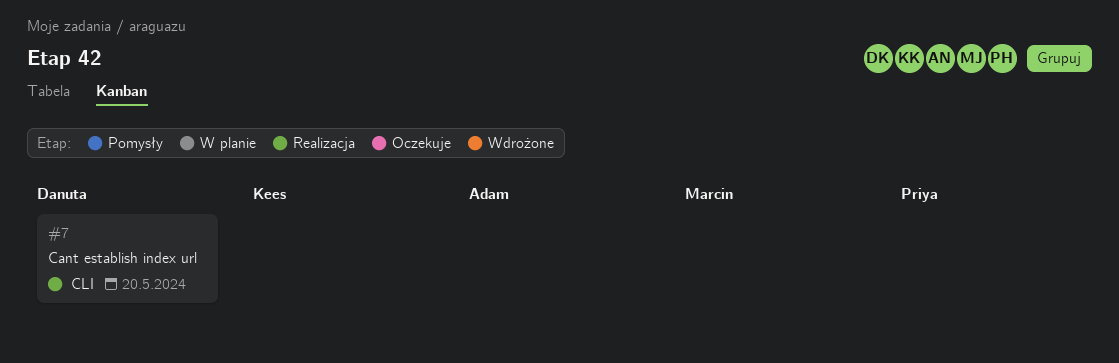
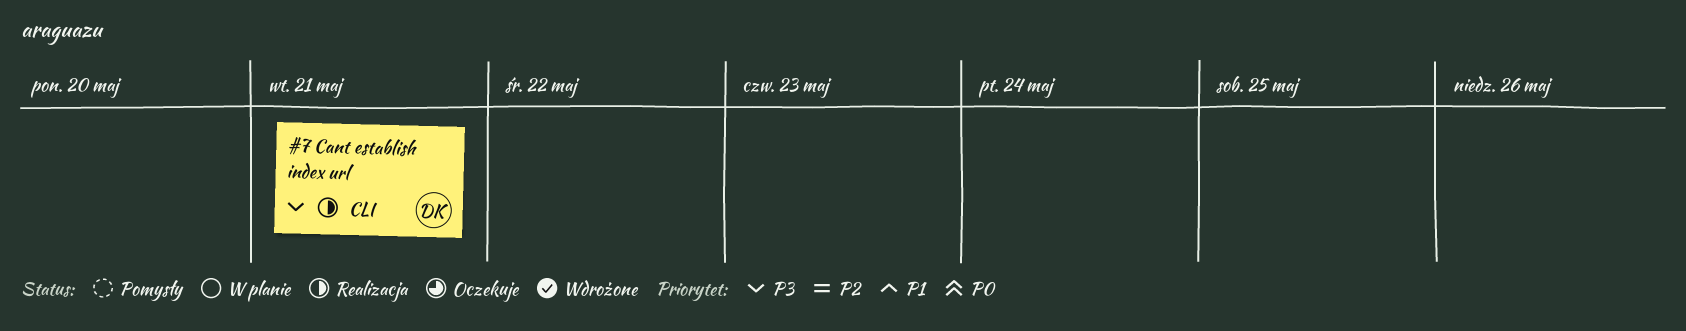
#7, due: May 20 -> May 21

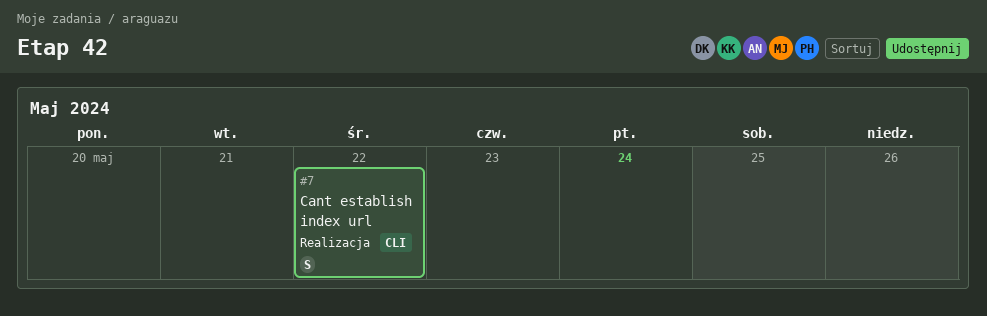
#7, due: May 21 -> May 22

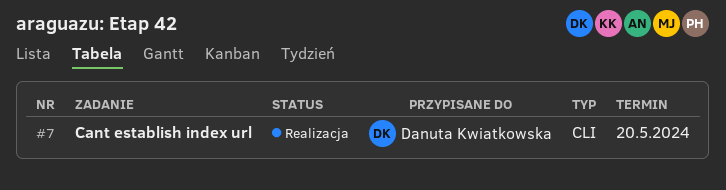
#7, due: May 22 -> May 20

